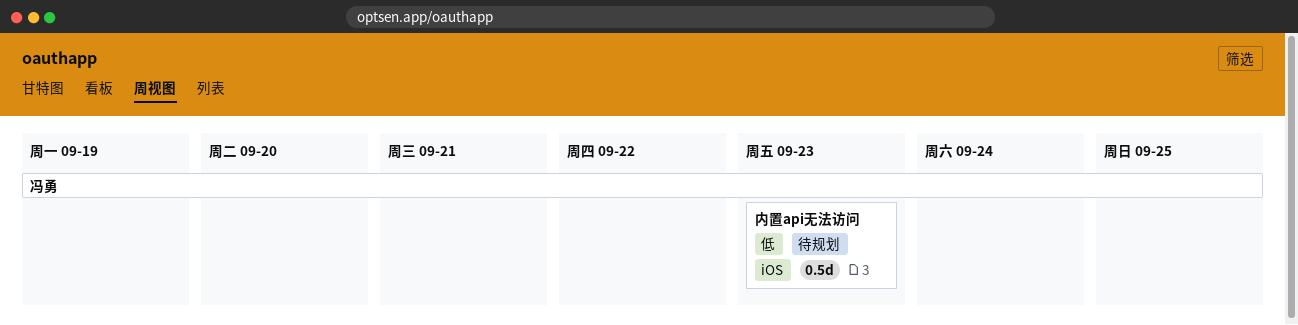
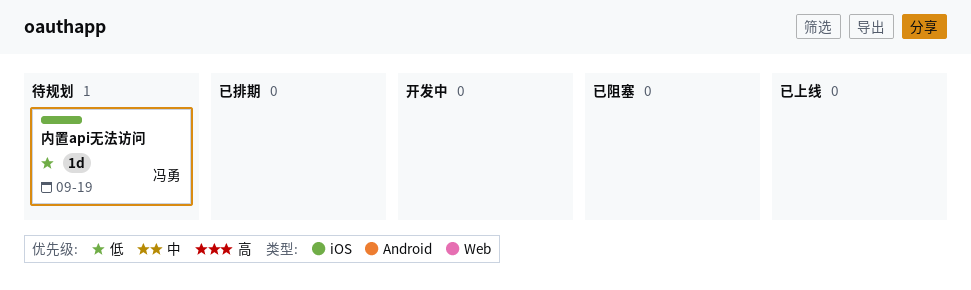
内置api无法访问, estimate: 0.5d -> 1d
内置api无法访问, due: Sep 23 -> Sep 19

